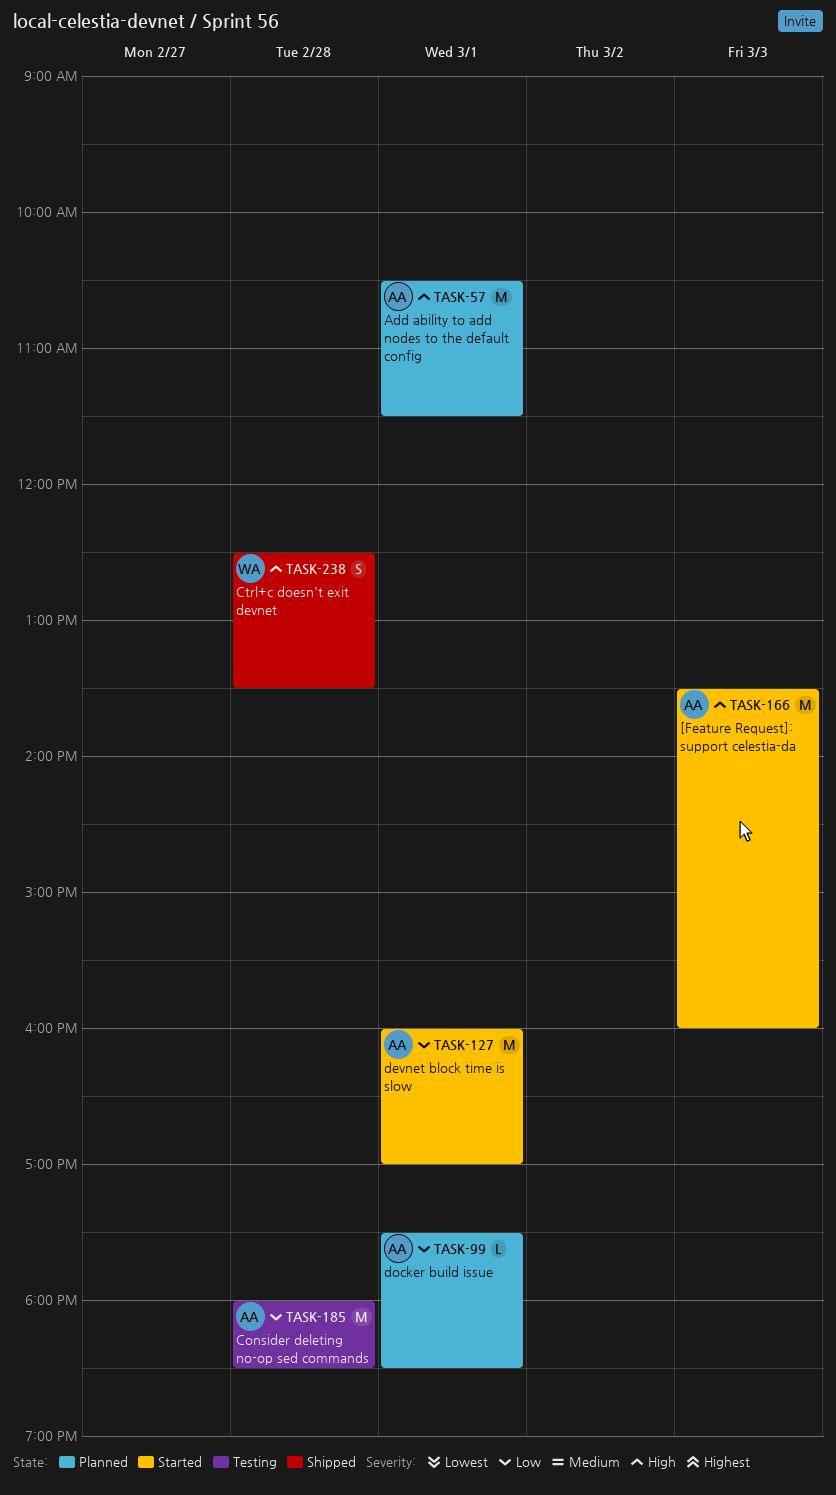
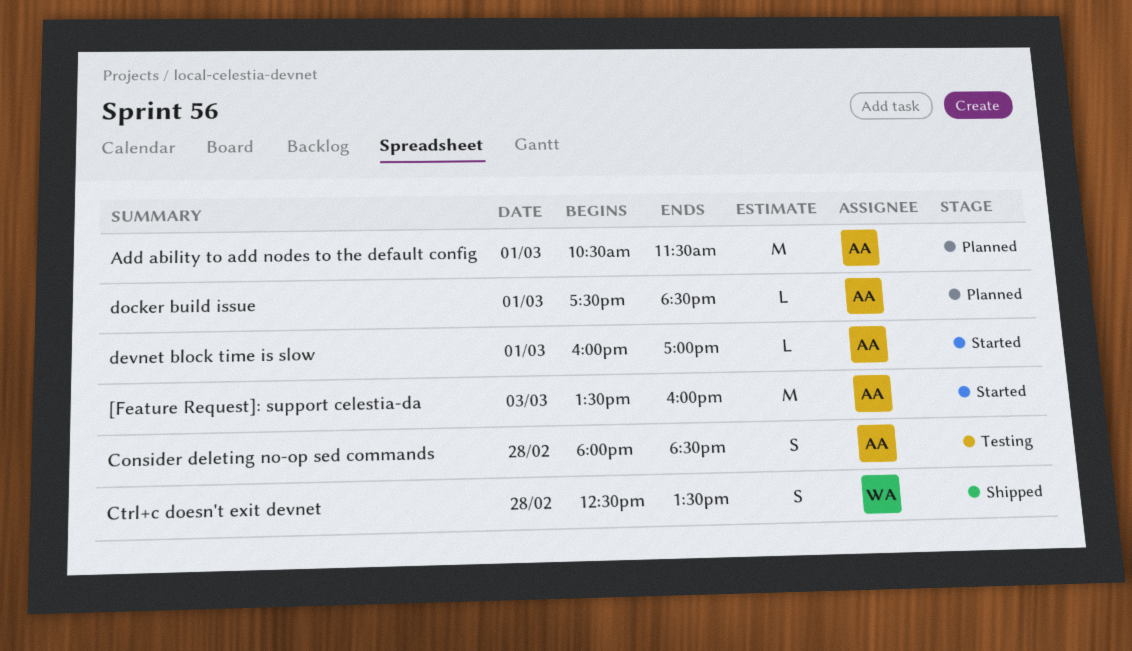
Consider deleting no-op sed commands, estimate: M -> S
devnet block time is slow, estimate: M -> L

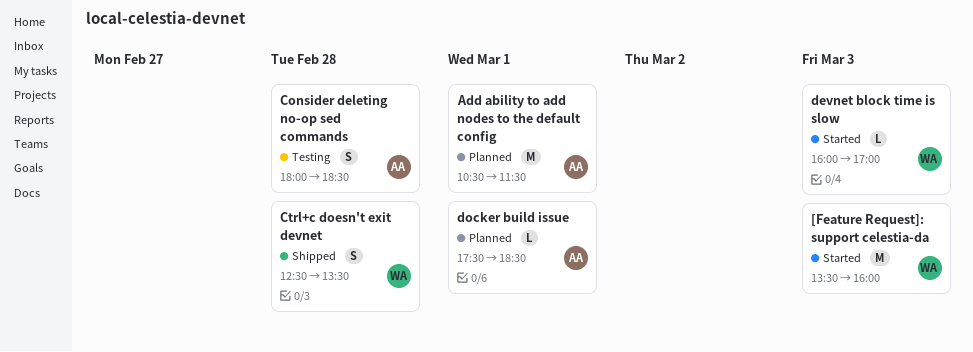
[Feature Request]: support celestia-da, owner: AA -> WA
devnet block time is slow, owner: AA -> WA
devnet block time is slow, day: Mar 1 -> Mar 3

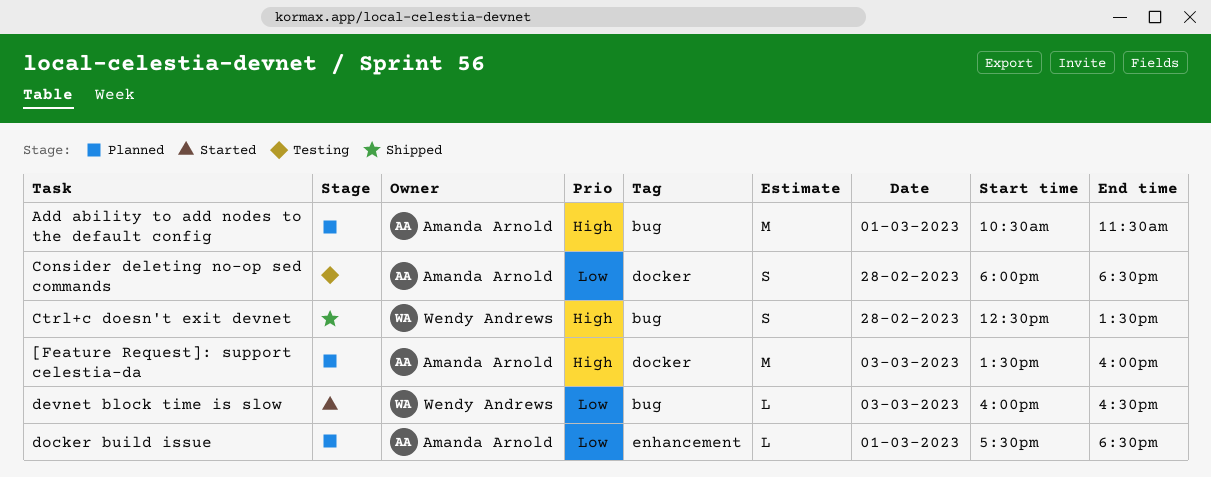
[Feature Request]: support celestia-da, status: Started -> Planned
[Feature Request]: support celestia-da, owner: Wendy Andrews -> Amanda Arnold
devnet block time is slow, ends: 17:00 -> 16:30

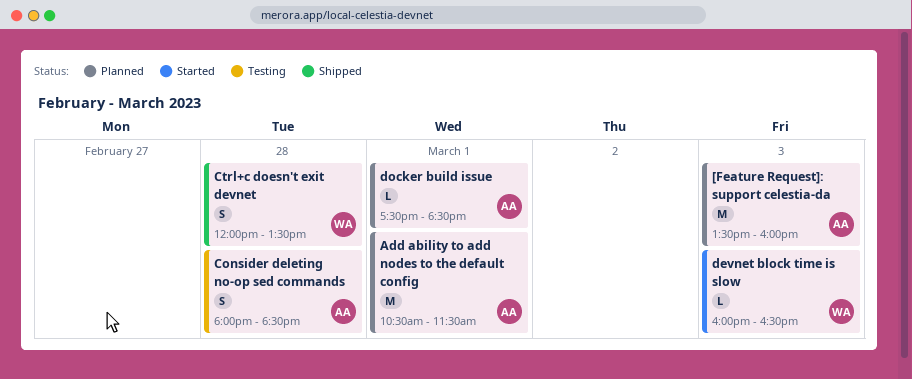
Ctrl+c doesn't exit devnet, begins: 12:30 -> 12:00

